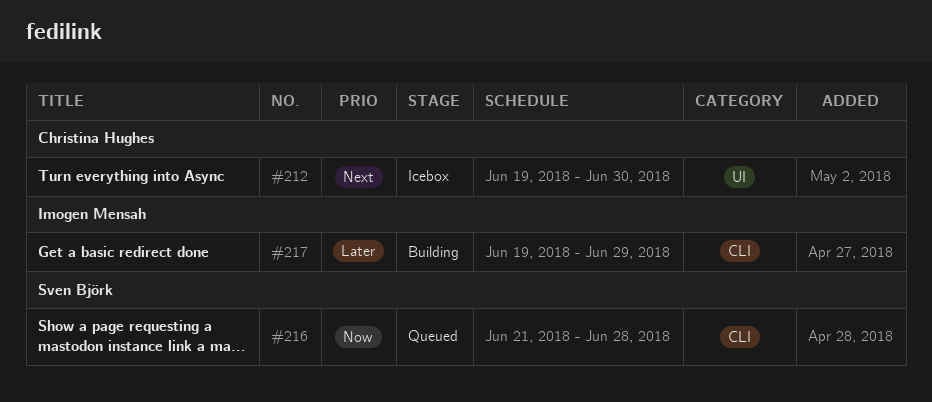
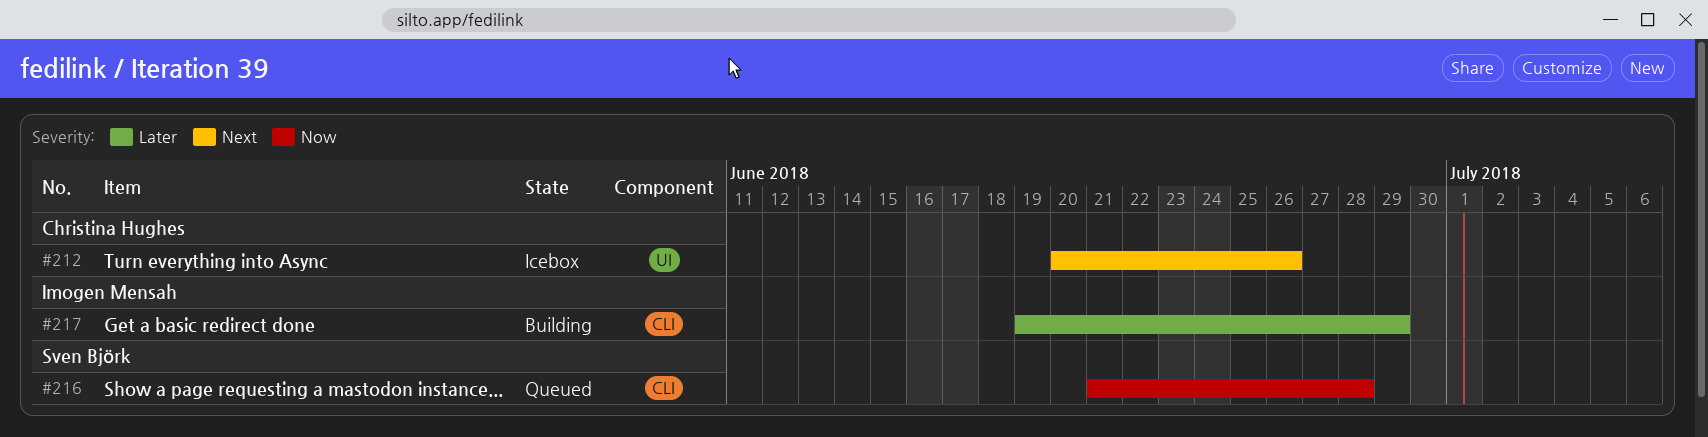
#212, start: Jun 19 -> Jun 20
#212, due: Jun 30 -> Jun 26

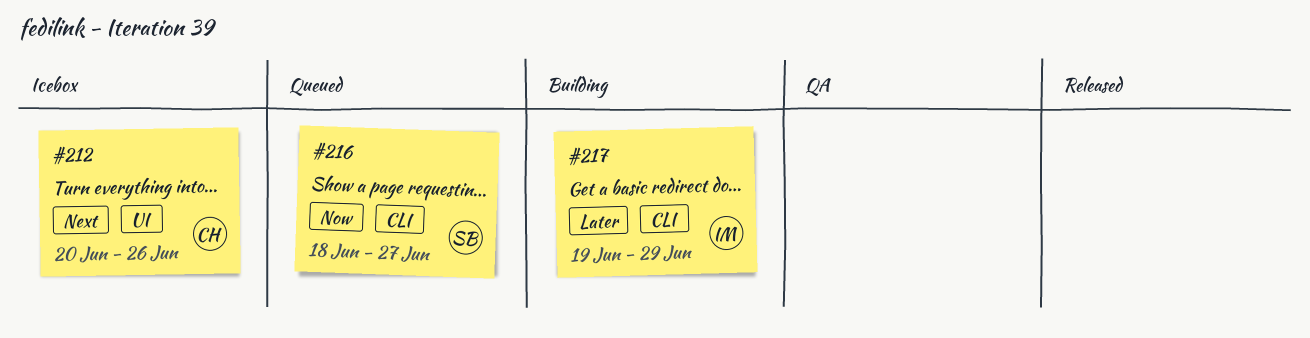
#216, start: Jun 21 -> Jun 18
#216, due: Jun 28 -> Jun 27

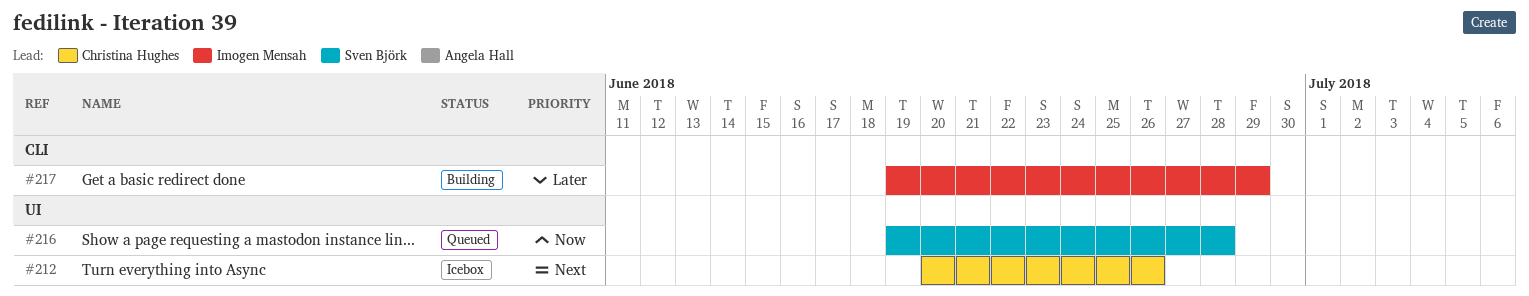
#216, label: CLI -> UI
#216, start: Jun 18 -> Jun 19
#216, due: Jun 27 -> Jun 28

